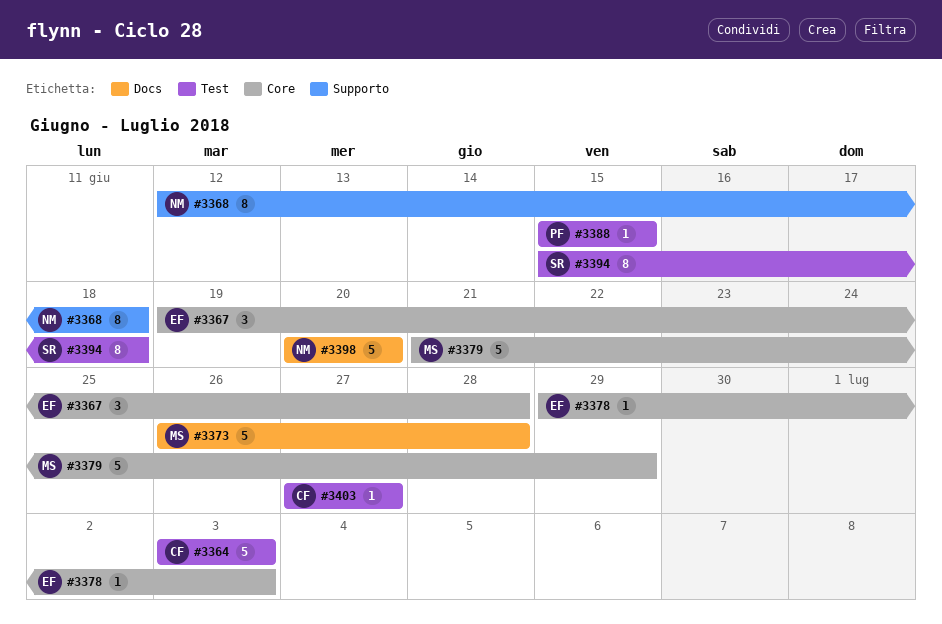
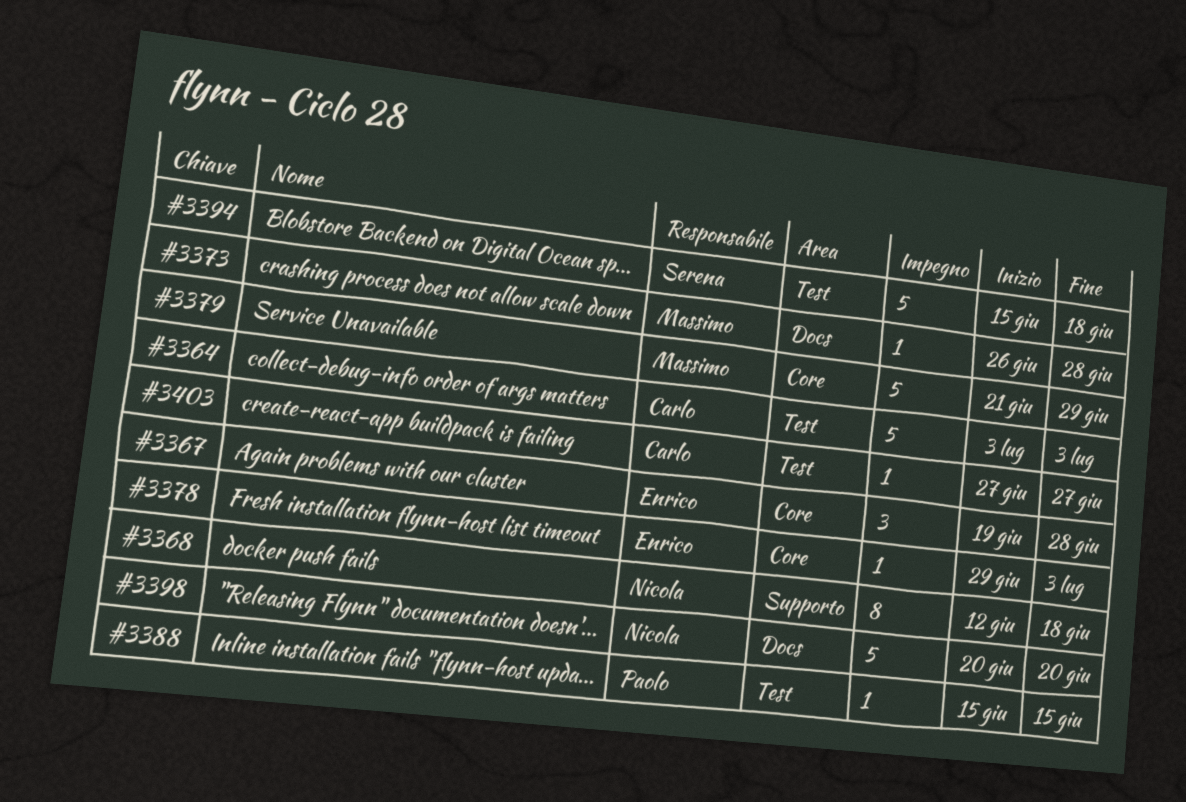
#3373, estimate: 5 -> 1
#3394, estimate: 8 -> 5

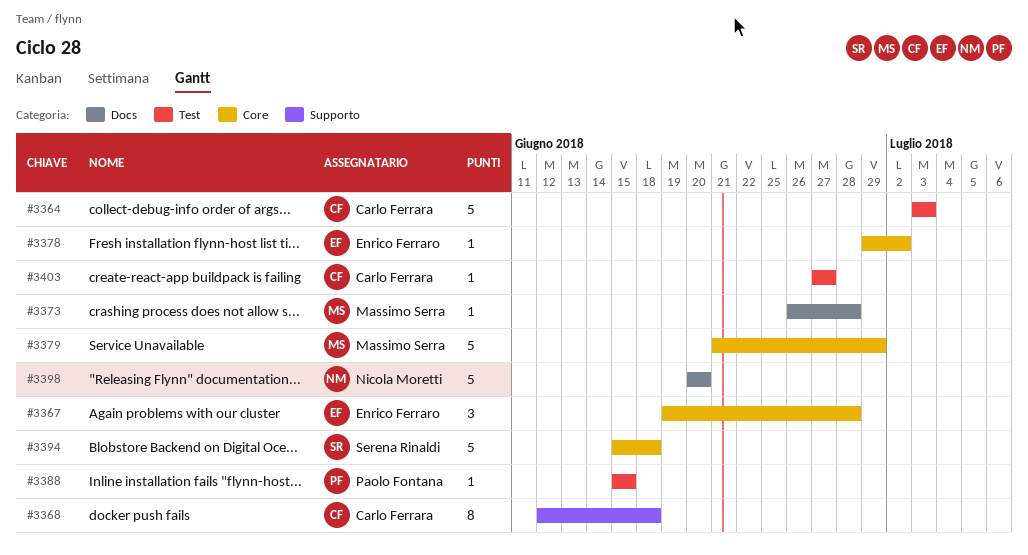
#3368, owner: Nicola Moretti -> Carlo Ferrara
#3378, due: Jul 3 -> Jul 2
#3394, label: Test -> Core

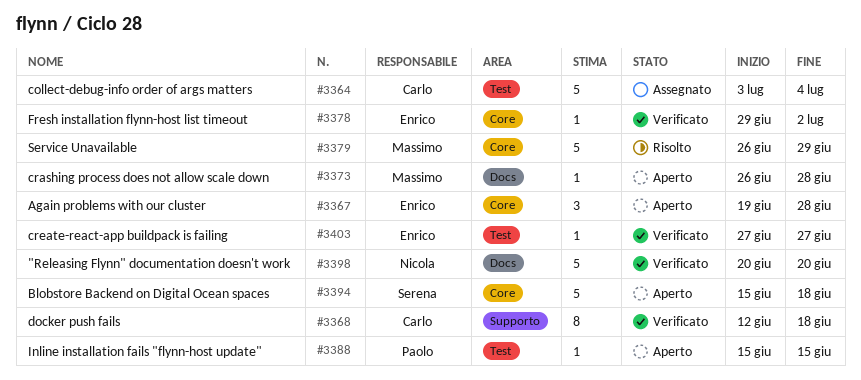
#3364, due: Jul 3 -> Jul 4
#3379, start: Jun 21 -> Jun 26
#3403, owner: Carlo Ferrara -> Enrico Ferraro

